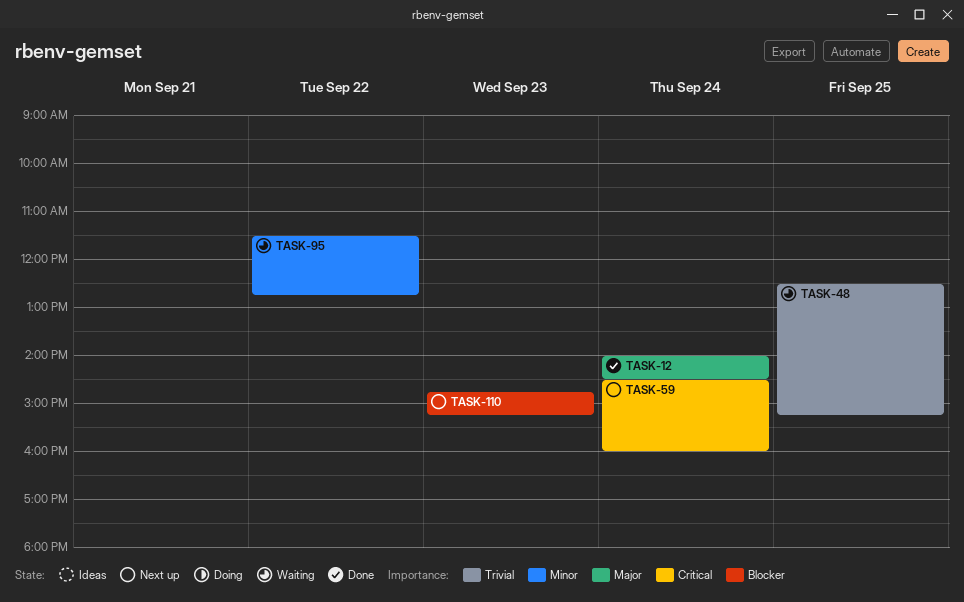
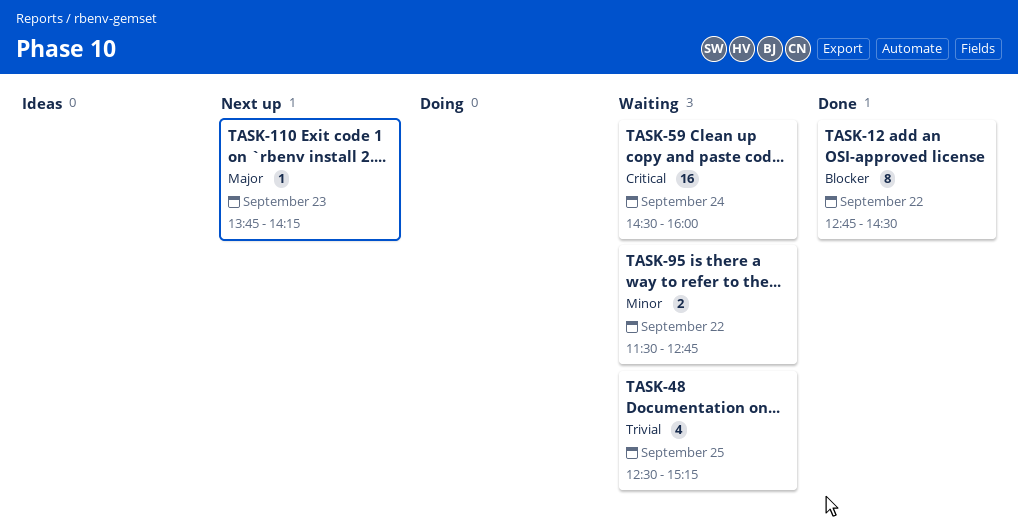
TASK-12, priority: Major -> Blocker
TASK-12, day: Sep 24 -> Sep 22
TASK-12, begins: 14:00 -> 12:45
TASK-59, status: Next up -> Waiting
TASK-110, priority: Blocker -> Major
TASK-110, begins: 14:45 -> 13:45
TASK-110, ends: 15:15 -> 14:15

